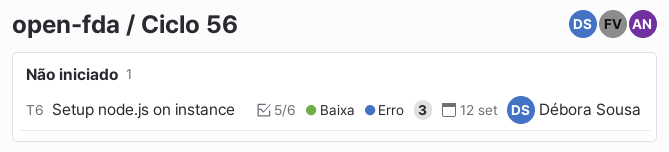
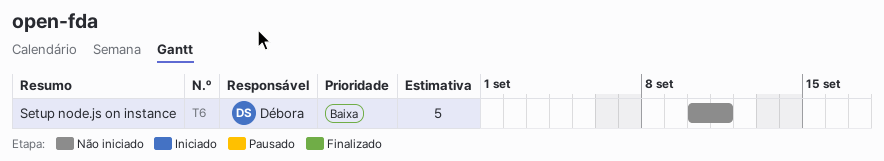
T6, estimate: 3 -> 5
T6, due: Sep 12 -> Sep 11

